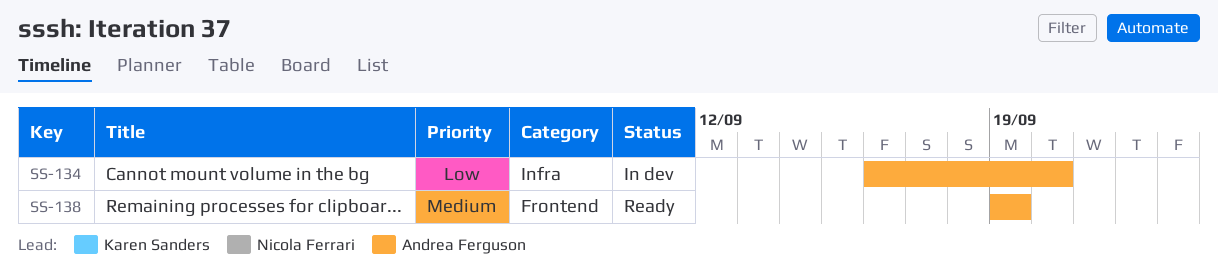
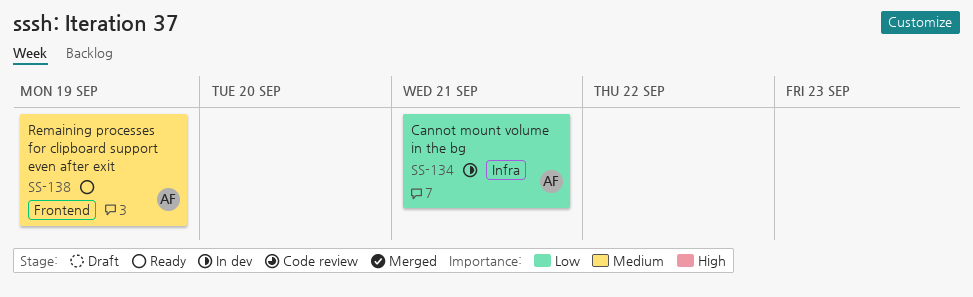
SS-134, due: Sep 20 -> Sep 21

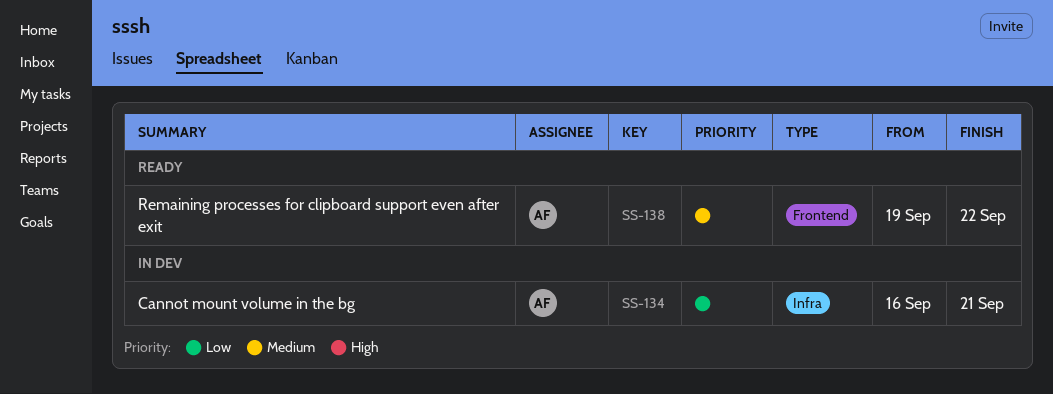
SS-138, due: Sep 19 -> Sep 22

